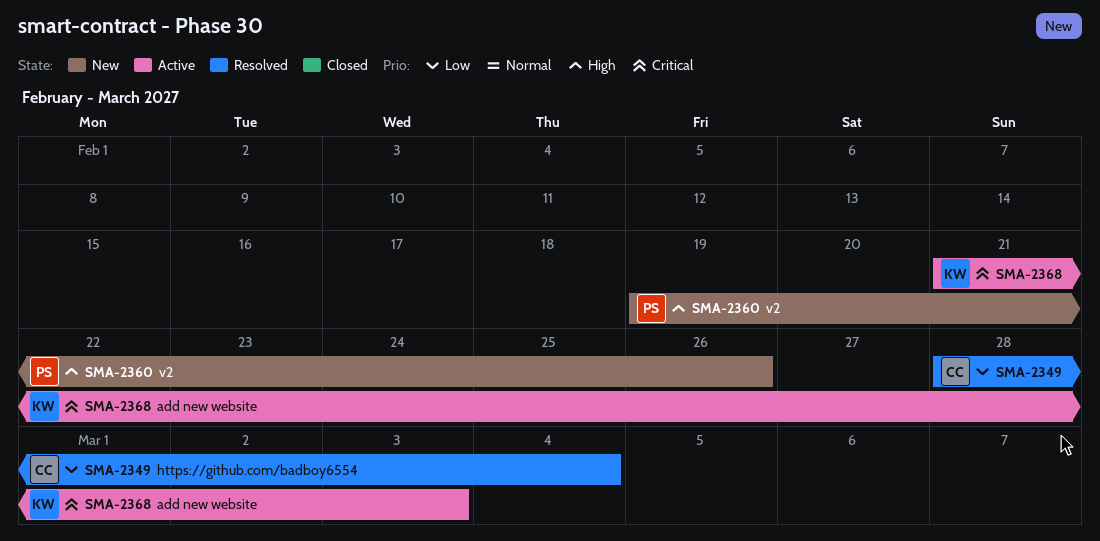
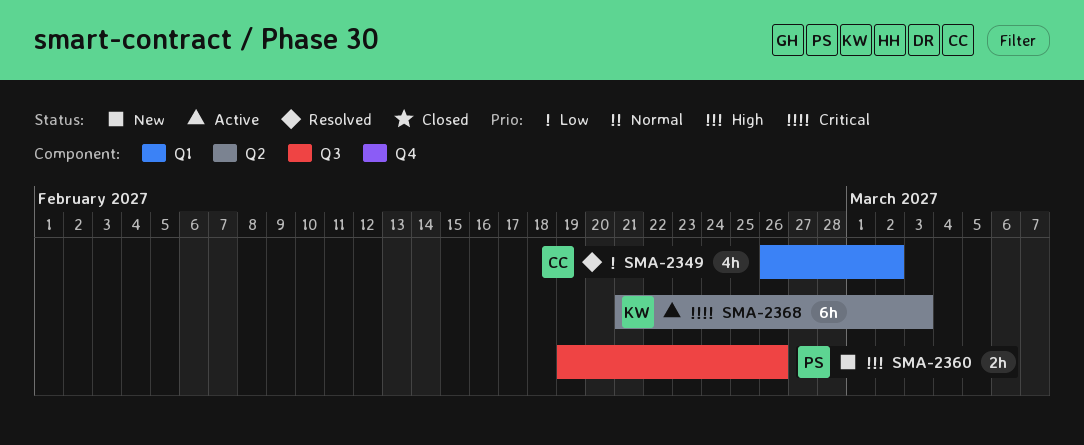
SMA-2349, start: Feb 28 -> Feb 26
SMA-2349, due: Mar 4 -> Mar 2

